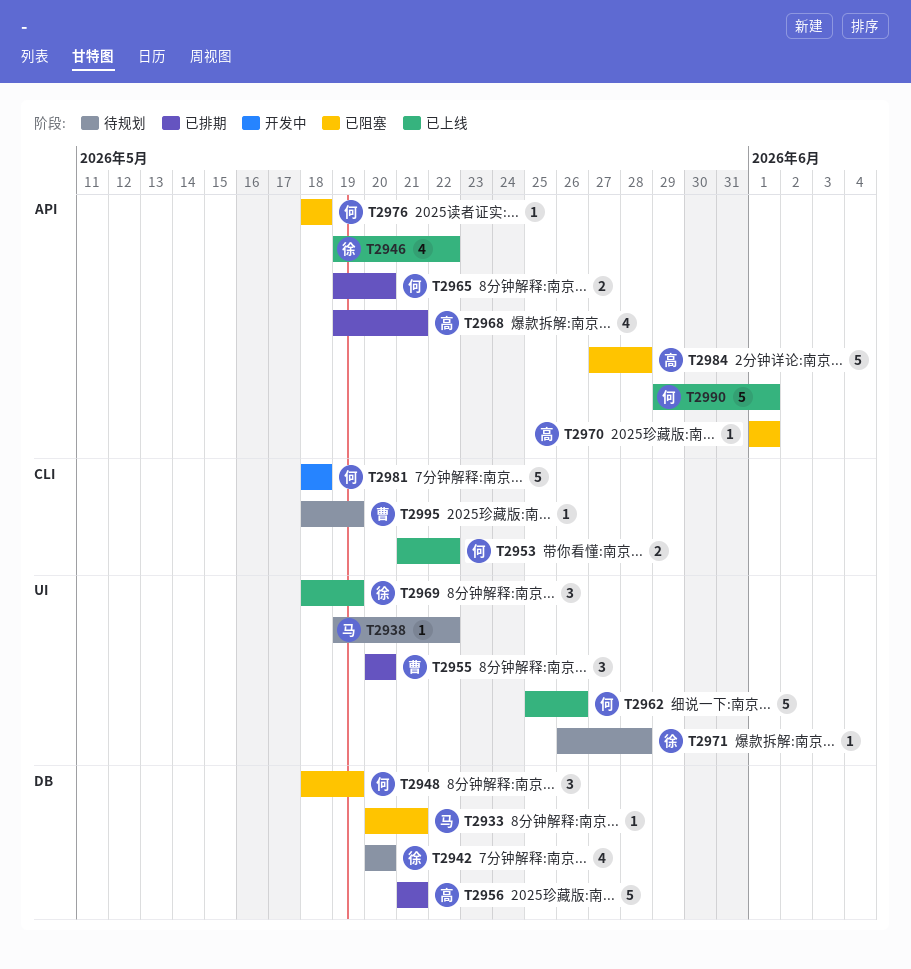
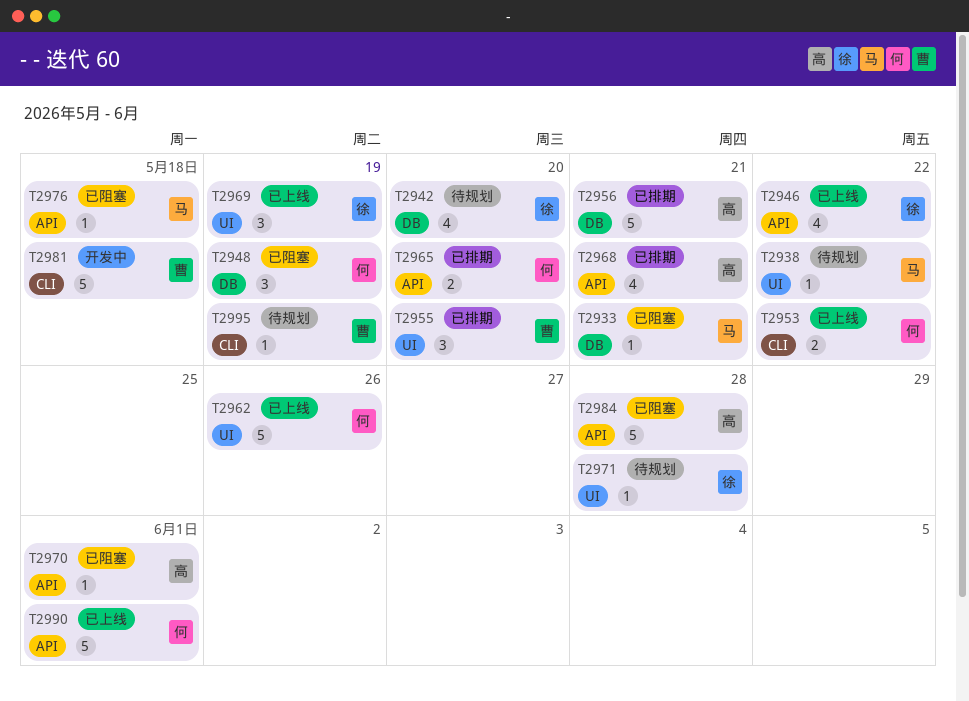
T2976, owner: 何 -> 马
T2981, owner: 何 -> 曹

